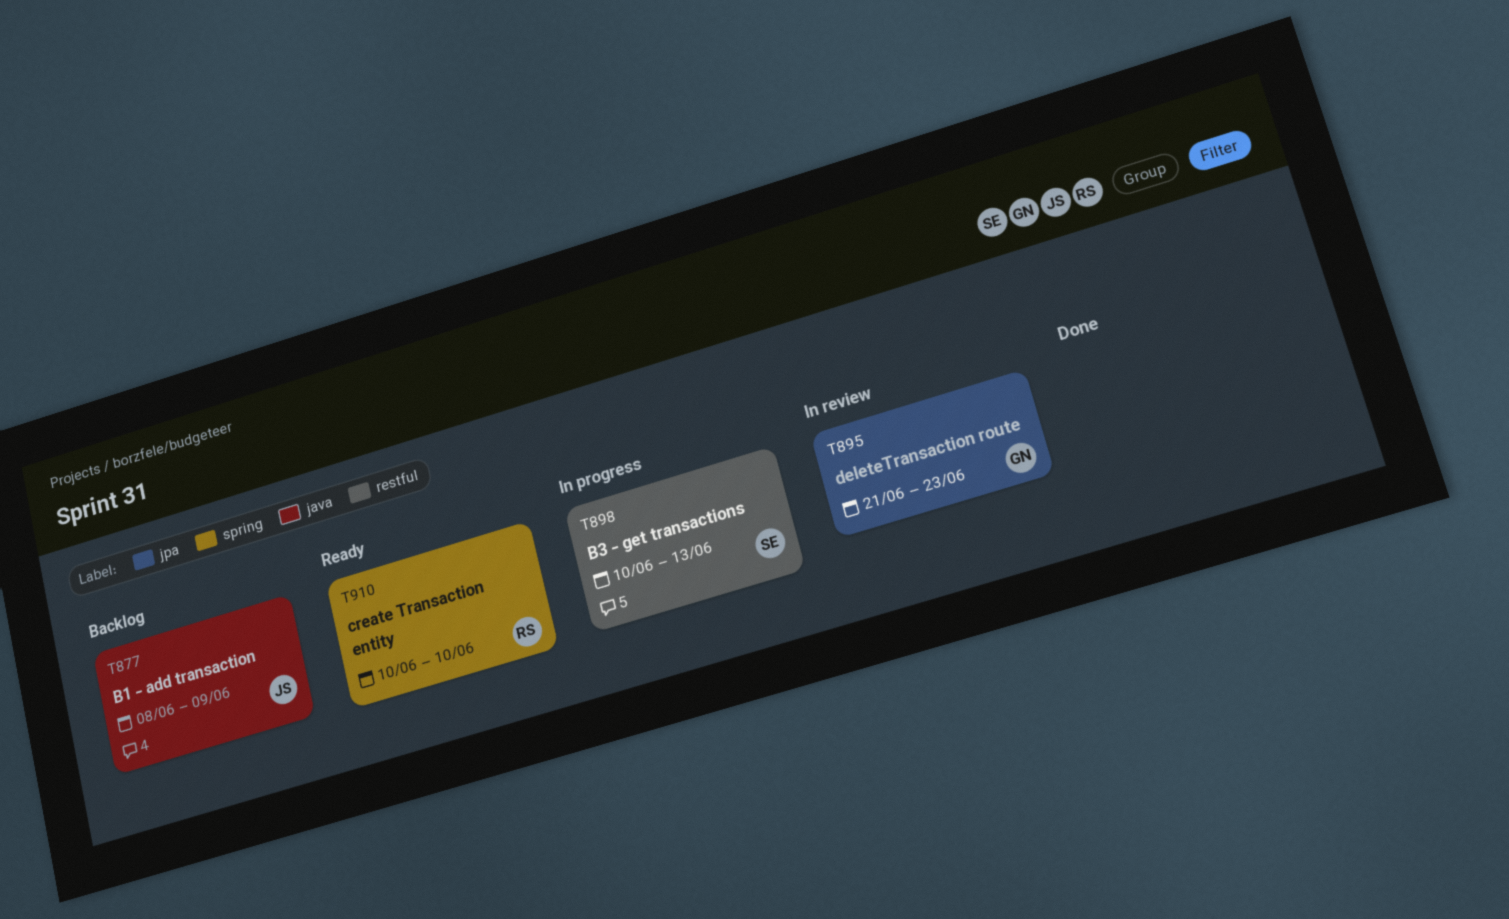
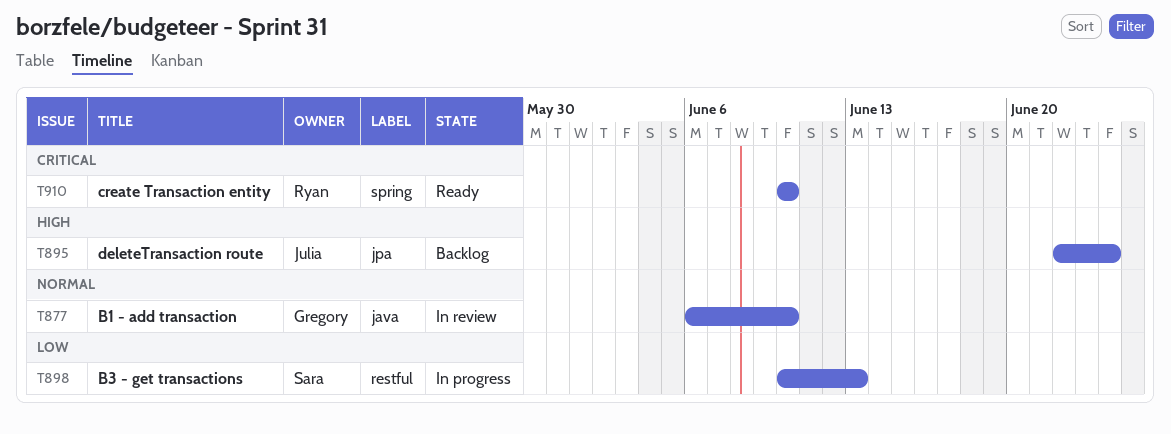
T877, status: Backlog -> In review
T877, owner: Julia -> Gregory
T877, start: Jun 8 -> Jun 6
T877, due: Jun 9 -> Jun 10
T895, status: In review -> Backlog
T895, owner: Gregory -> Julia
T895, start: Jun 21 -> Jun 22
T895, due: Jun 23 -> Jun 24

